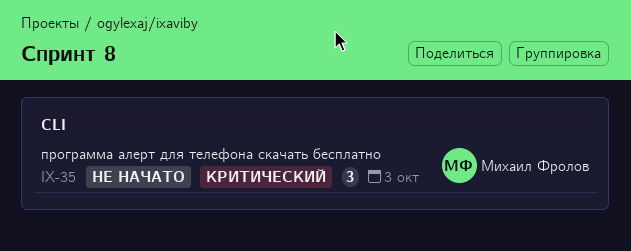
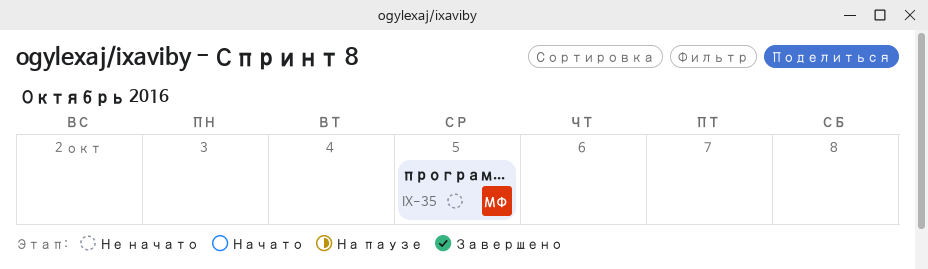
IX-35, due: Oct 3 -> Oct 5

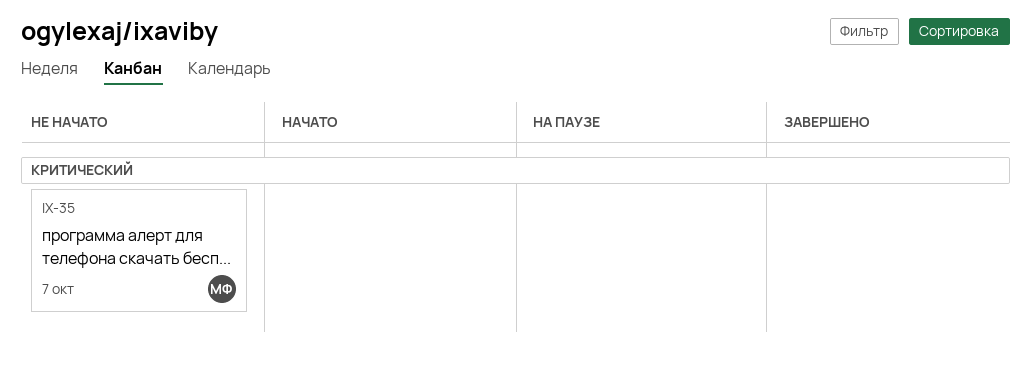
IX-35, due: Oct 5 -> Oct 7

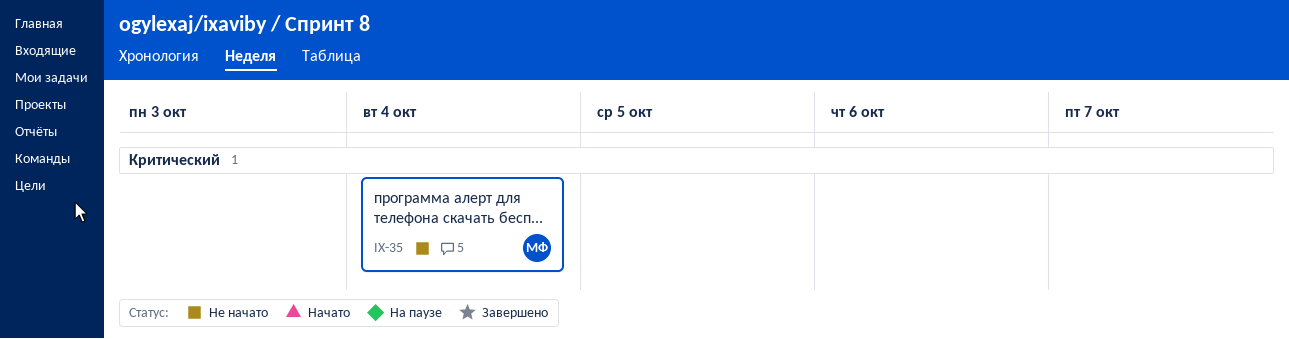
IX-35, due: Oct 7 -> Oct 4

